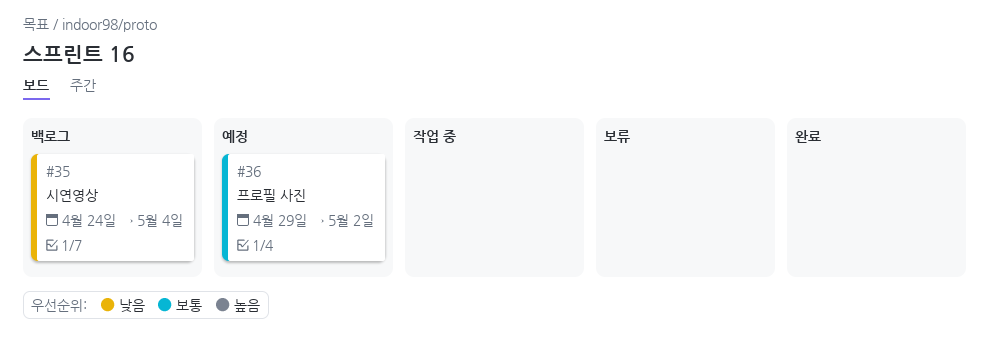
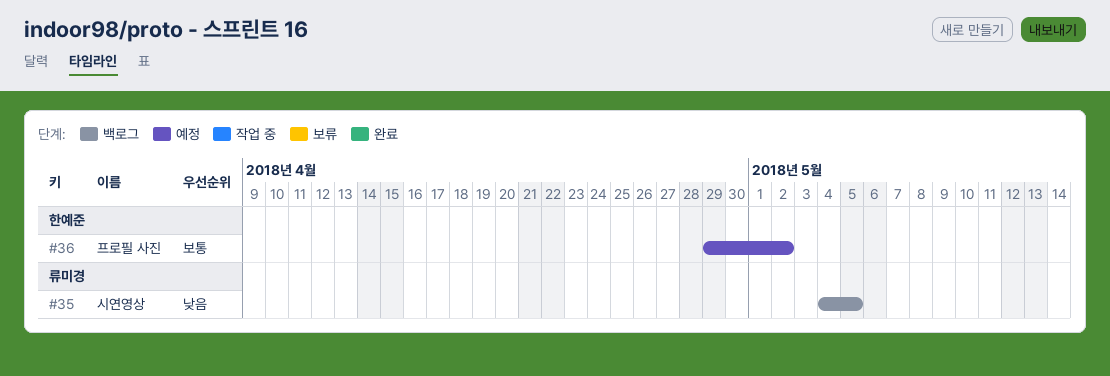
#35, start: Apr 24 -> May 4
#35, due: May 4 -> May 5

